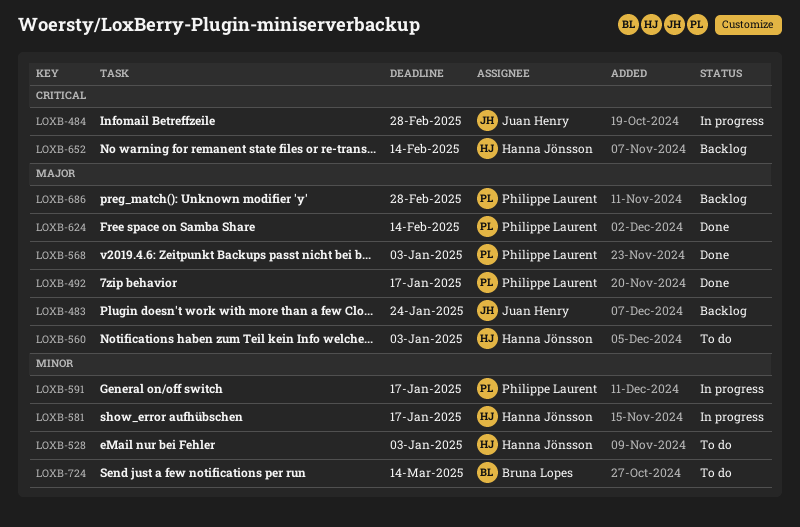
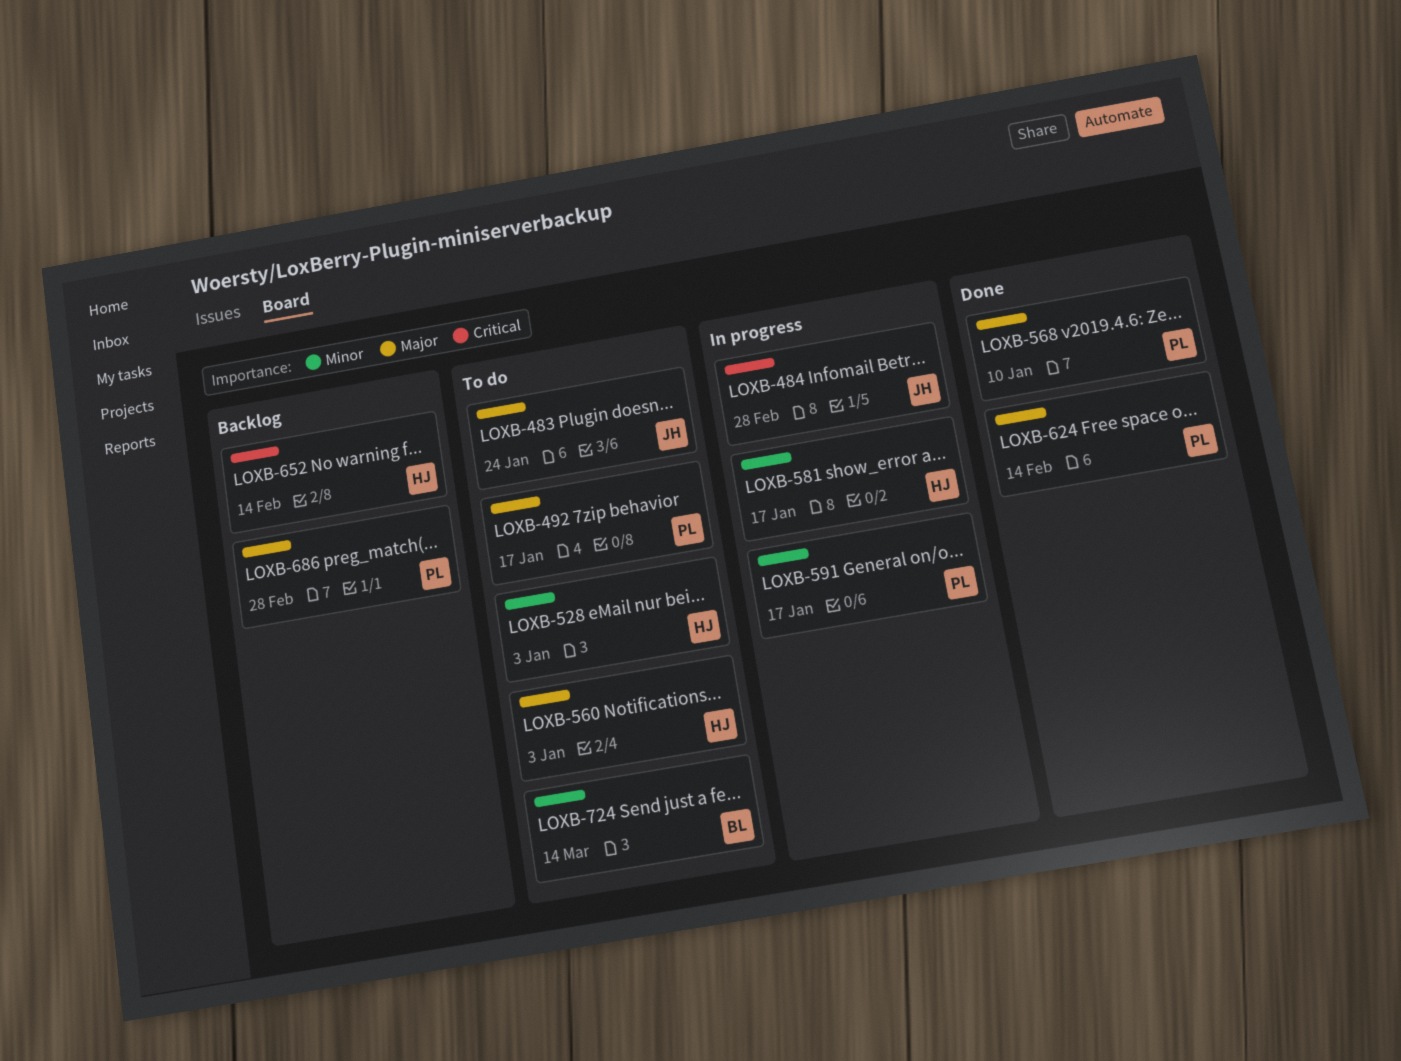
LOXB-483, status: Backlog -> To do
LOXB-492, status: Done -> To do
LOXB-568, due: Jan 3 -> Jan 10

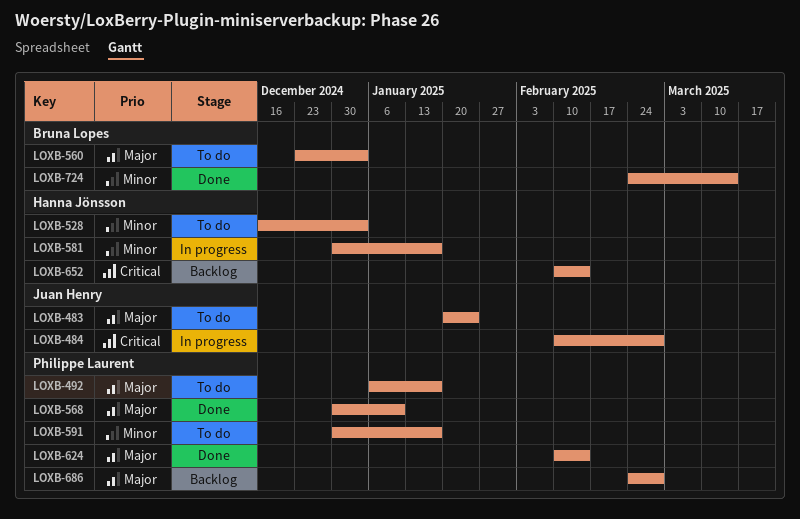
LOXB-560, owner: Hanna Jönsson -> Bruna Lopes
LOXB-591, status: In progress -> To do
LOXB-724, status: To do -> Done

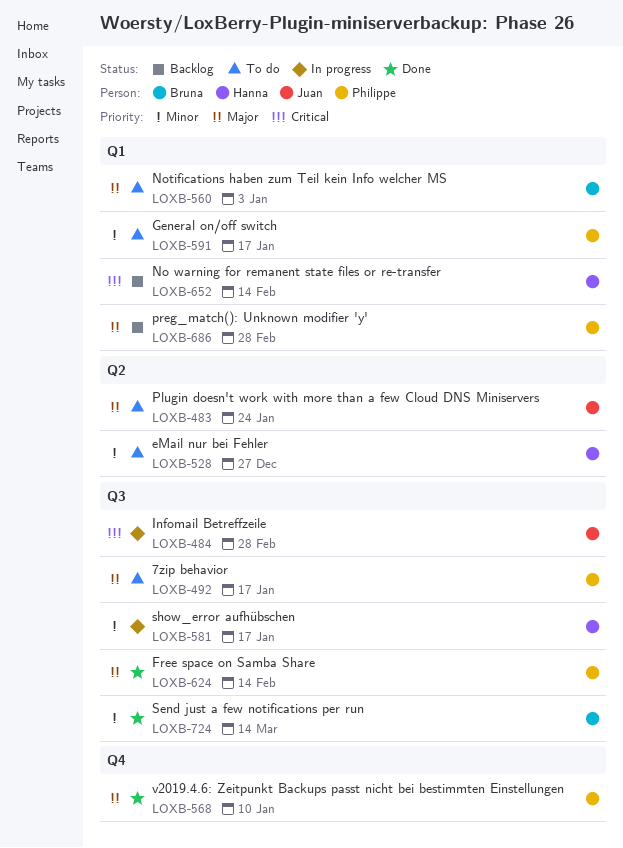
LOXB-528, due: Jan 3 -> Dec 27

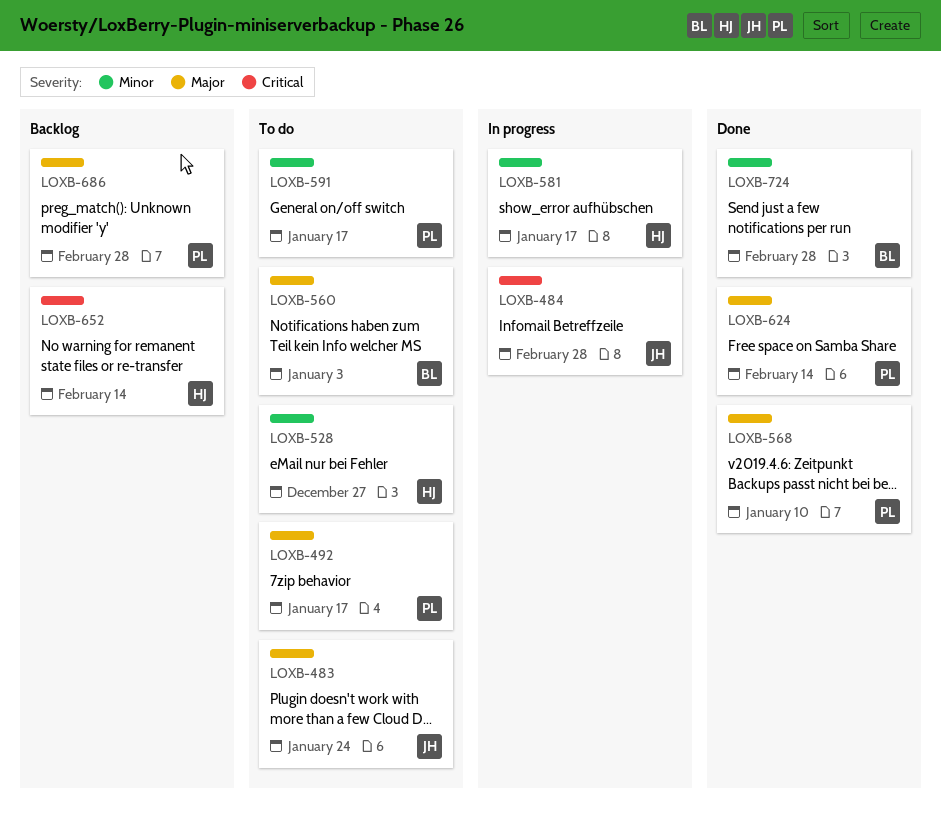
LOXB-724, due: Mar 14 -> Feb 28

